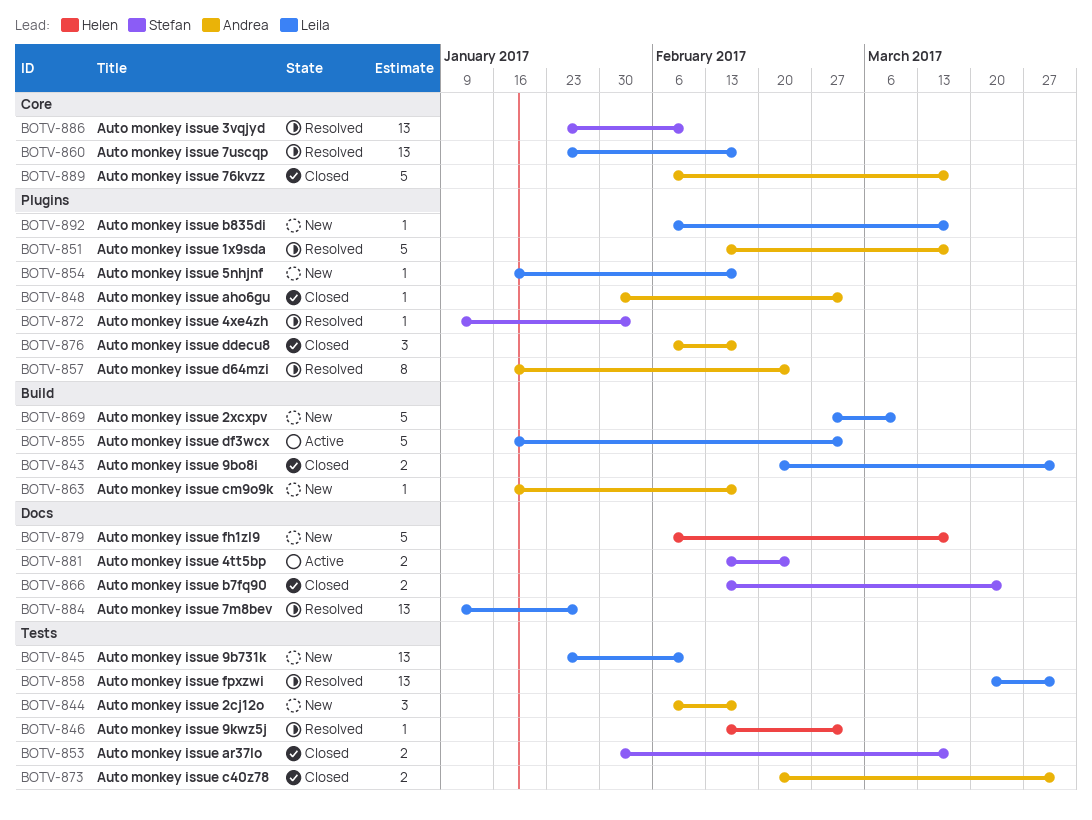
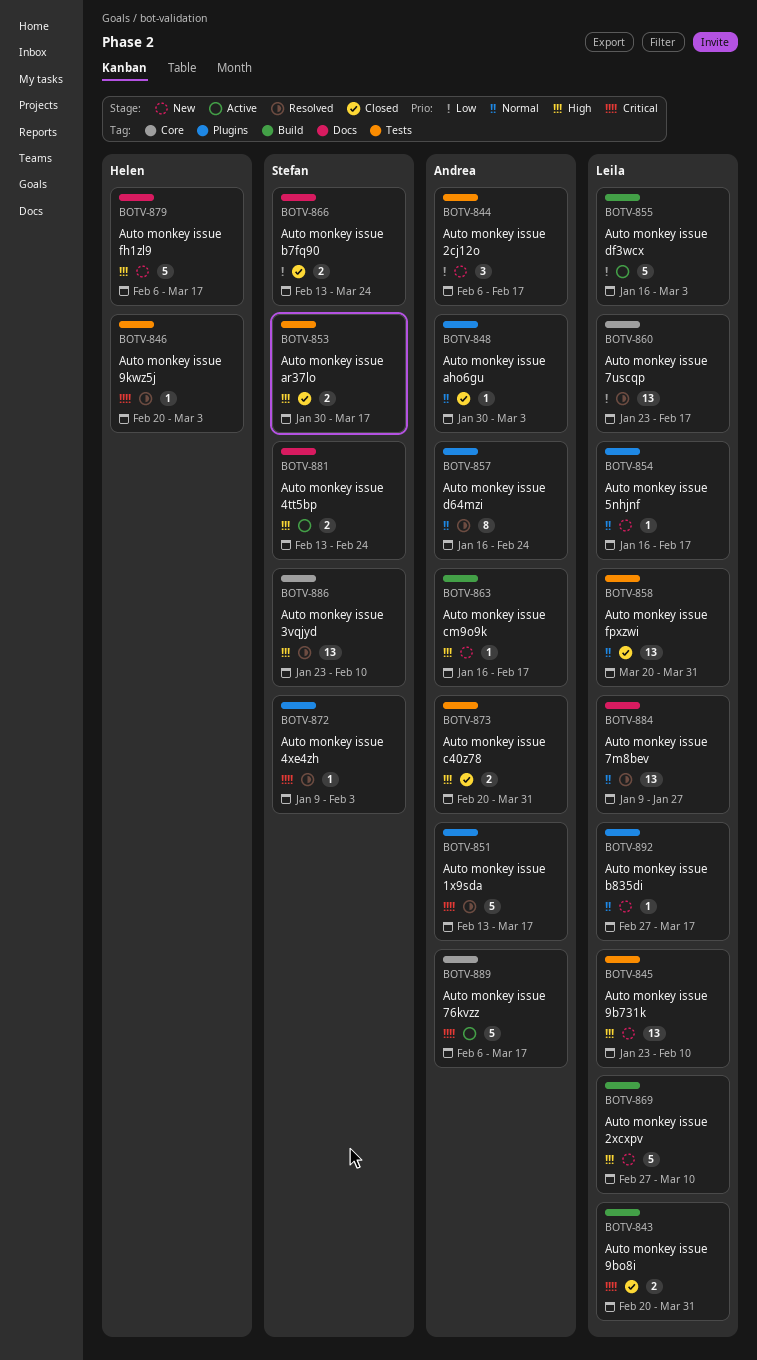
BOTV-846, start: Feb 13 -> Feb 20
BOTV-858, status: Resolved -> Closed
BOTV-876: present -> none
BOTV-889, status: Closed -> Active
BOTV-892, start: Feb 6 -> Feb 27

